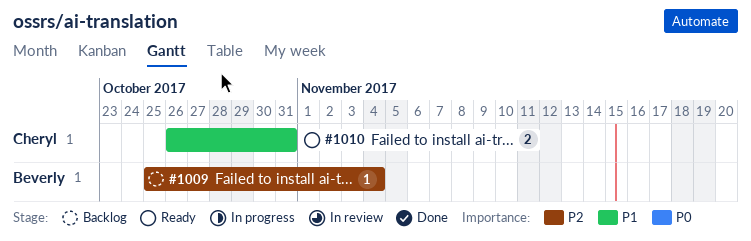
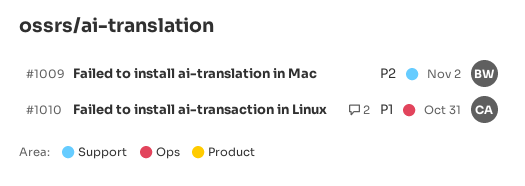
#1009, due: Nov 4 -> Nov 2

